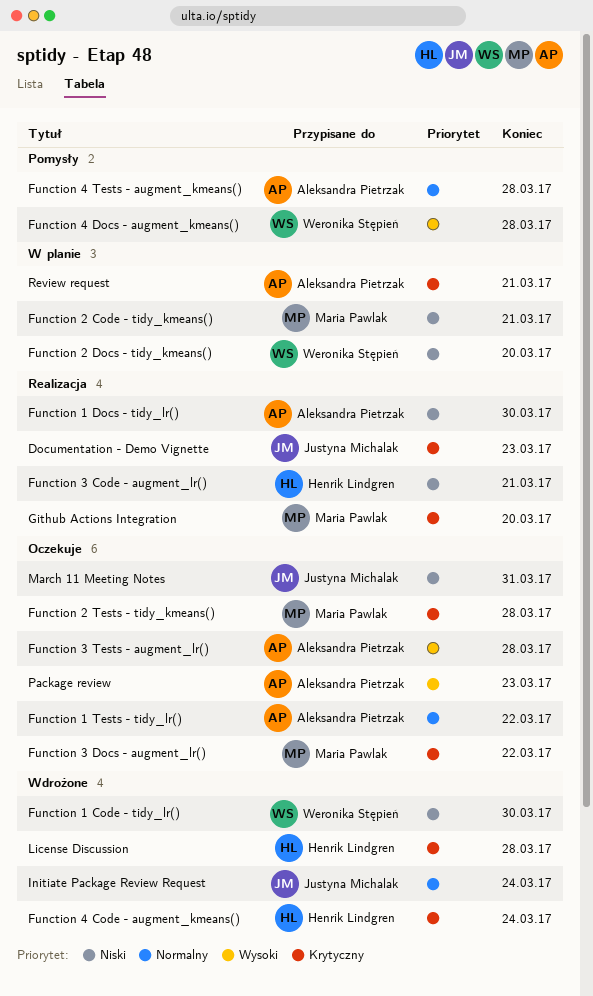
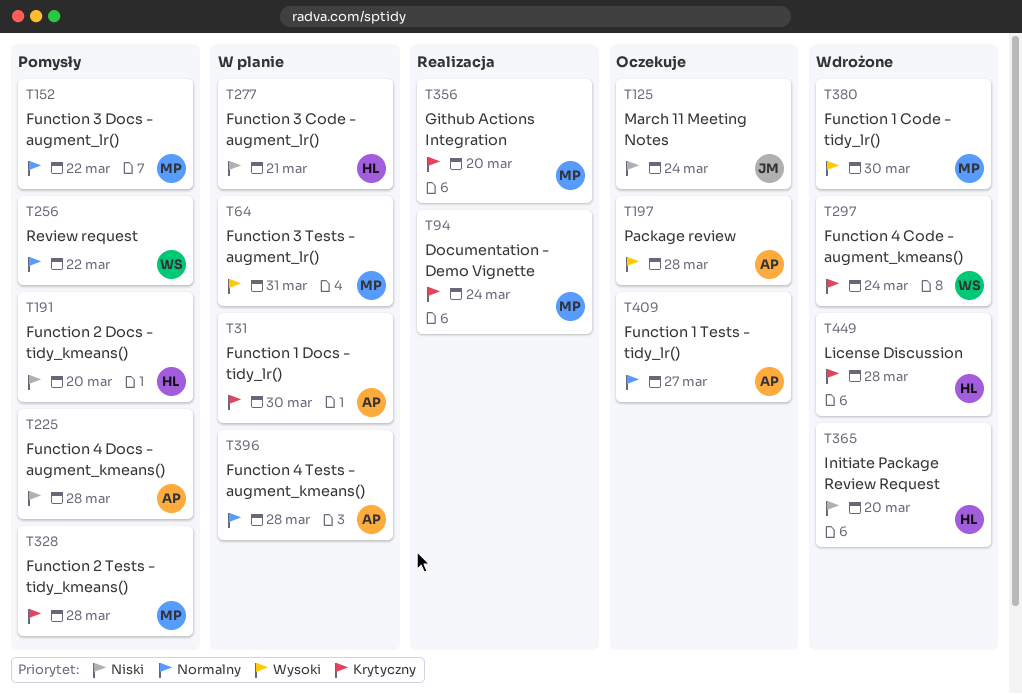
Documentation - Demo Vignette, owner: Justyna Michalak -> Maria Pawlak
Documentation - Demo Vignette, due: Mar 23 -> Mar 24
Function 1 Code - tidy_lr(), owner: Weronika Stępień -> Maria Pawlak
Function 1 Code - tidy_lr(), priority: Niski -> Wysoki
Function 1 Docs - tidy_lr(), status: Realizacja -> W planie
Function 1 Docs - tidy_lr(), priority: Niski -> Krytyczny
Function 1 Tests - tidy_lr(), due: Mar 22 -> Mar 27
Function 2 Code - tidy_kmeans(): present -> none
Function 2 Docs - tidy_kmeans(), status: W planie -> Pomysły
Function 2 Docs - tidy_kmeans(), owner: Weronika Stępień -> Henrik Lindgren
Function 2 Tests - tidy_kmeans(), status: Oczekuje -> Pomysły
Function 3 Code - augment_lr(), status: Realizacja -> W planie
Function 3 Docs - augment_lr(), status: Oczekuje -> Pomysły
Function 3 Docs - augment_lr(), priority: Krytyczny -> Normalny
Function 3 Tests - augment_lr(), status: Oczekuje -> W planie
Function 3 Tests - augment_lr(), owner: Aleksandra Pietrzak -> Maria Pawlak
Function 3 Tests - augment_lr(), due: Mar 28 -> Mar 31
Function 4 Code - augment_kmeans(), owner: Henrik Lindgren -> Weronika Stępień
Function 4 Docs - augment_kmeans(), owner: Weronika Stępień -> Aleksandra Pietrzak
Function 4 Docs - augment_kmeans(), priority: Wysoki -> Niski
Function 4 Tests - augment_kmeans(), status: Pomysły -> W planie
Initiate Package Review Request, owner: Justyna Michalak -> Henrik Lindgren
Initiate Package Review Request, priority: Normalny -> Niski
Initiate Package Review Request, due: Mar 24 -> Mar 20
March 11 Meeting Notes, due: Mar 31 -> Mar 24
Package review, due: Mar 23 -> Mar 28
Review request, status: W planie -> Pomysły
Review request, owner: Aleksandra Pietrzak -> Weronika Stępień
Review request, priority: Krytyczny -> Normalny
Review request, due: Mar 21 -> Mar 22

